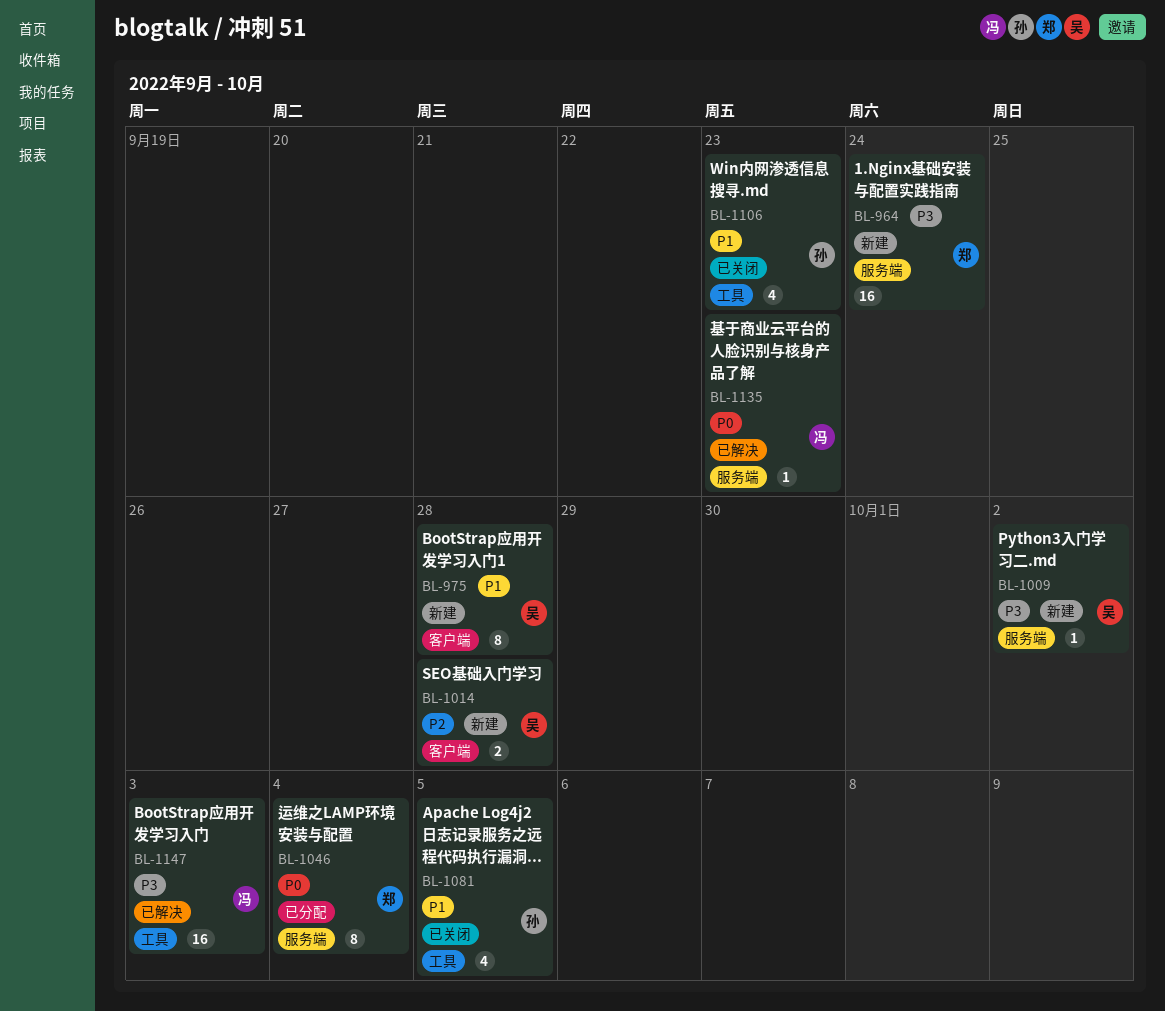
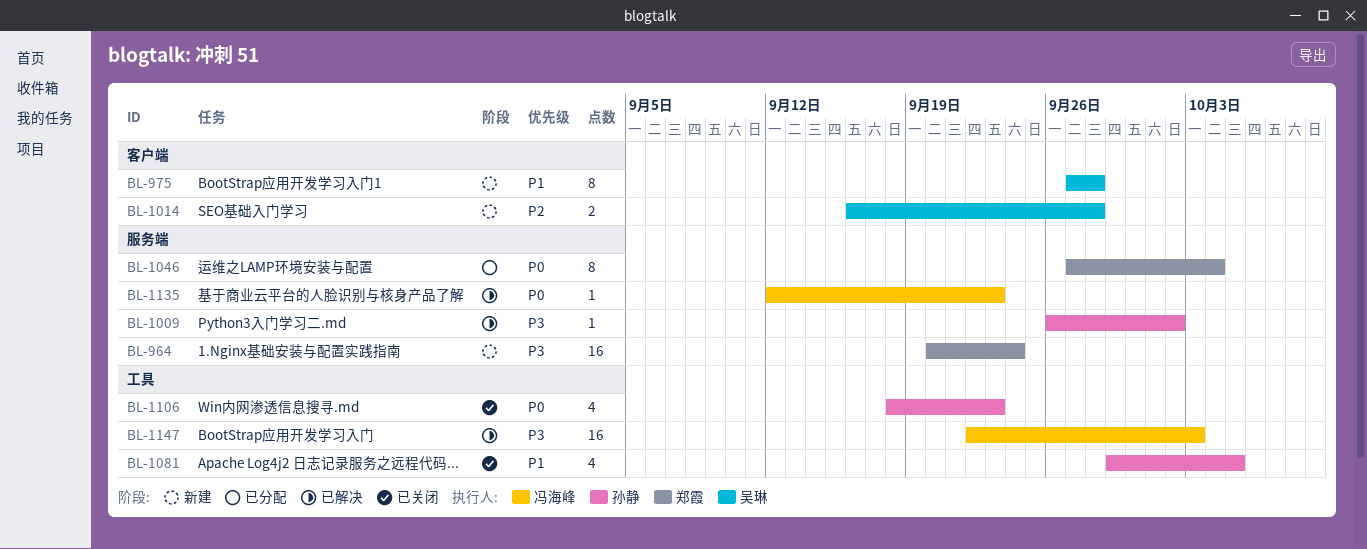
BL-1009, status: 新建 -> 已解决
BL-1009, owner: 吴琳 -> 孙静
BL-1106, priority: P1 -> P0

